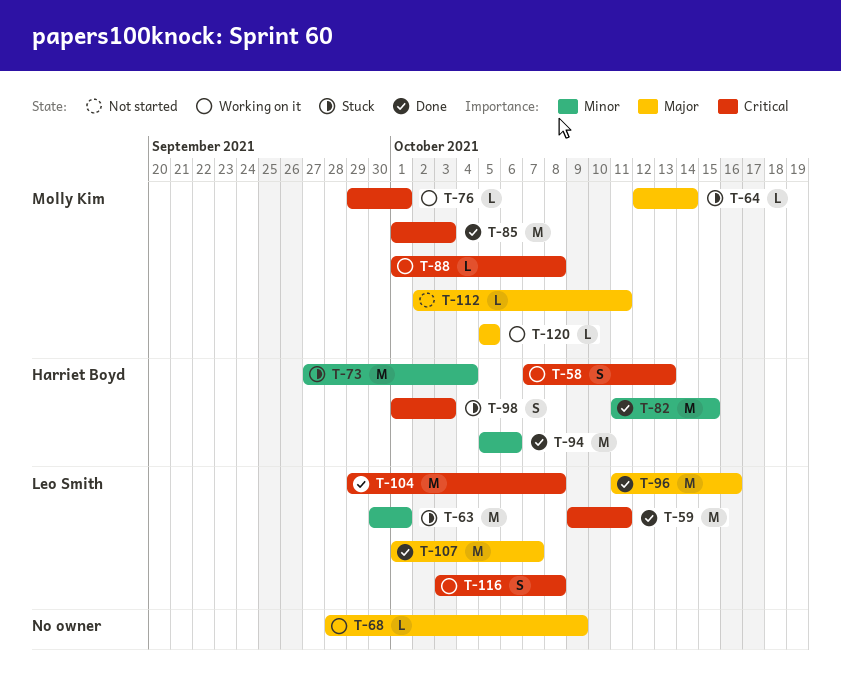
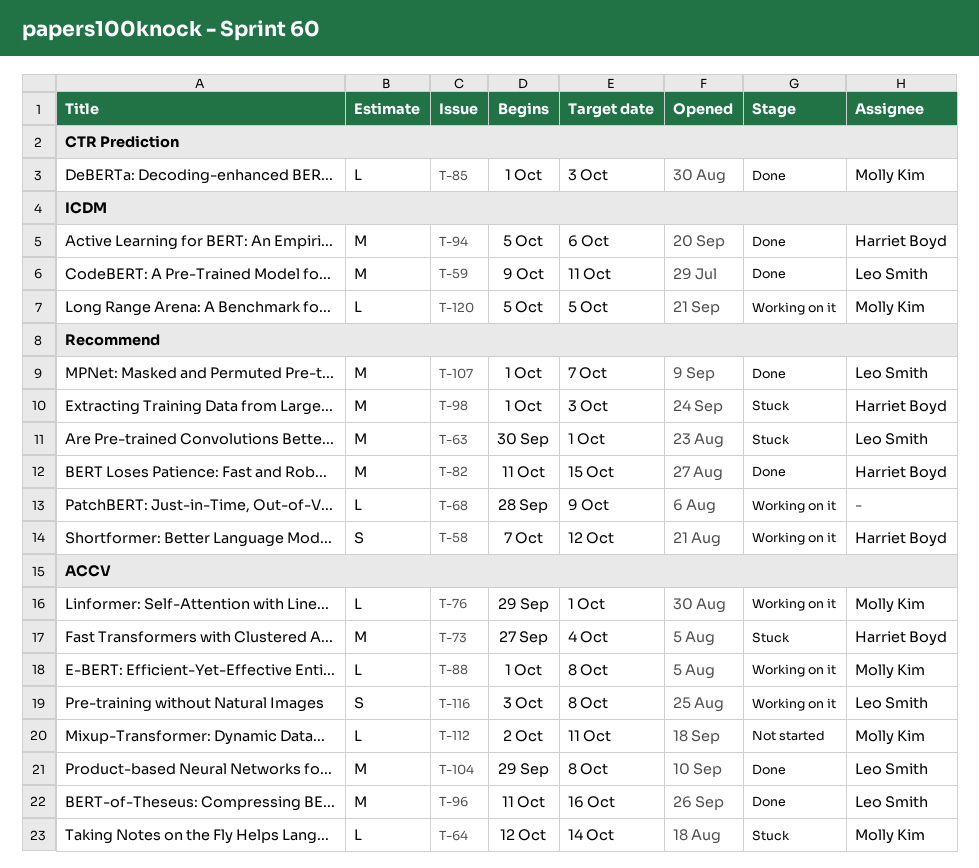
T-58, due: Oct 13 -> Oct 12
T-85, estimate: M -> L
T-98, estimate: S -> M

